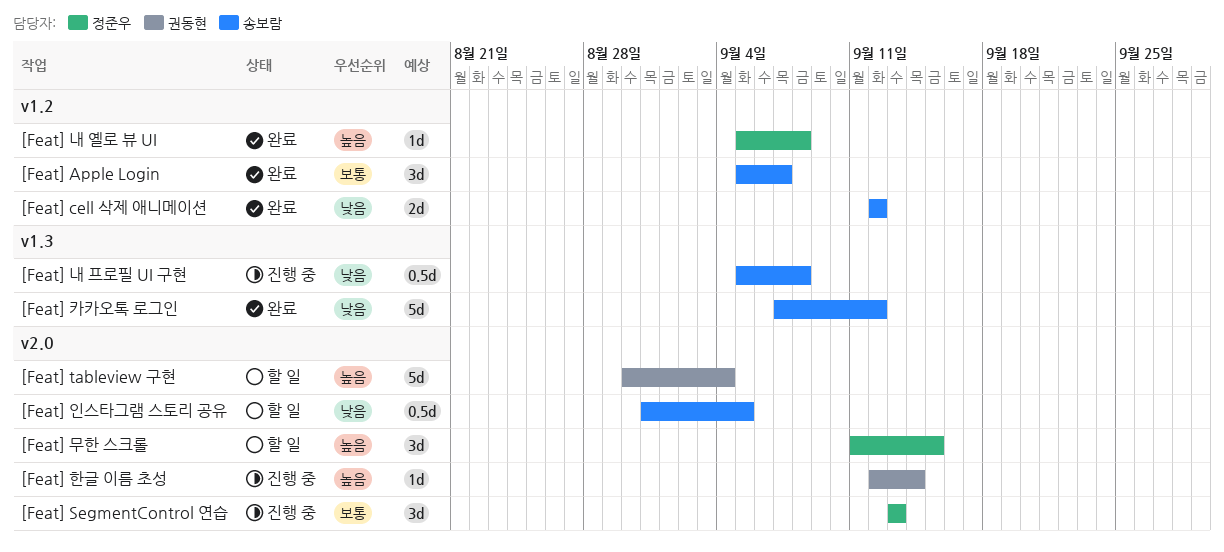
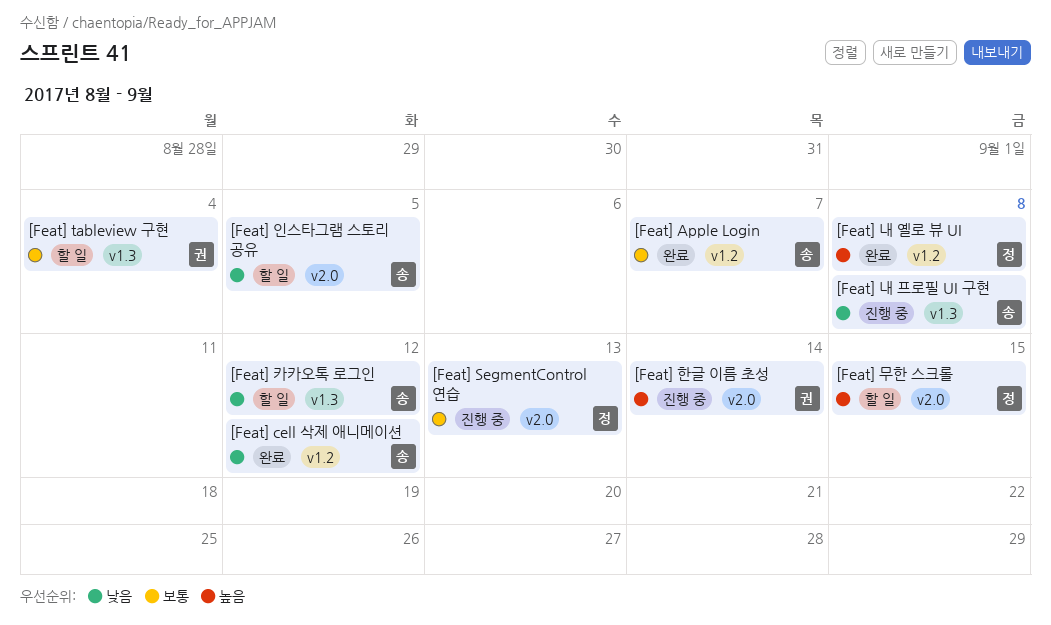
[Feat] tableview 구현, priority: 높음 -> 보통
[Feat] tableview 구현, label: v2.0 -> v1.3
[Feat] 카카오톡 로그인, status: 완료 -> 할 일

